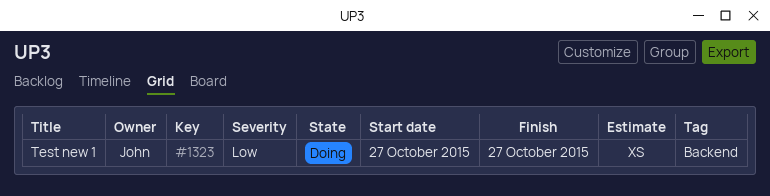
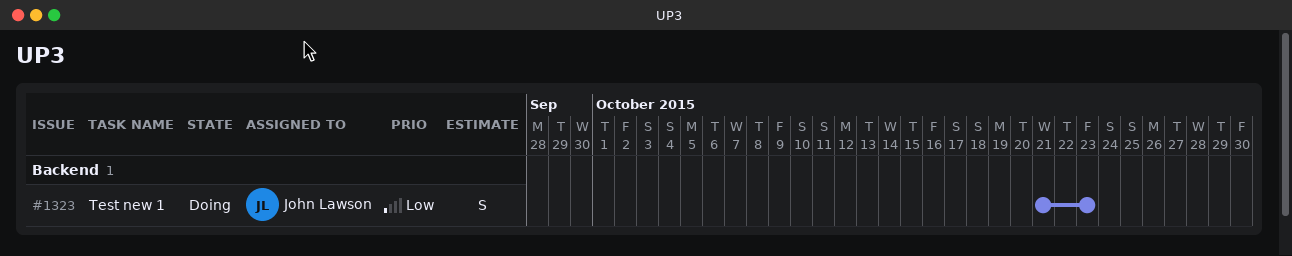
#1323, estimate: XS -> S
#1323, start: Oct 27 -> Oct 21
#1323, due: Oct 27 -> Oct 23

